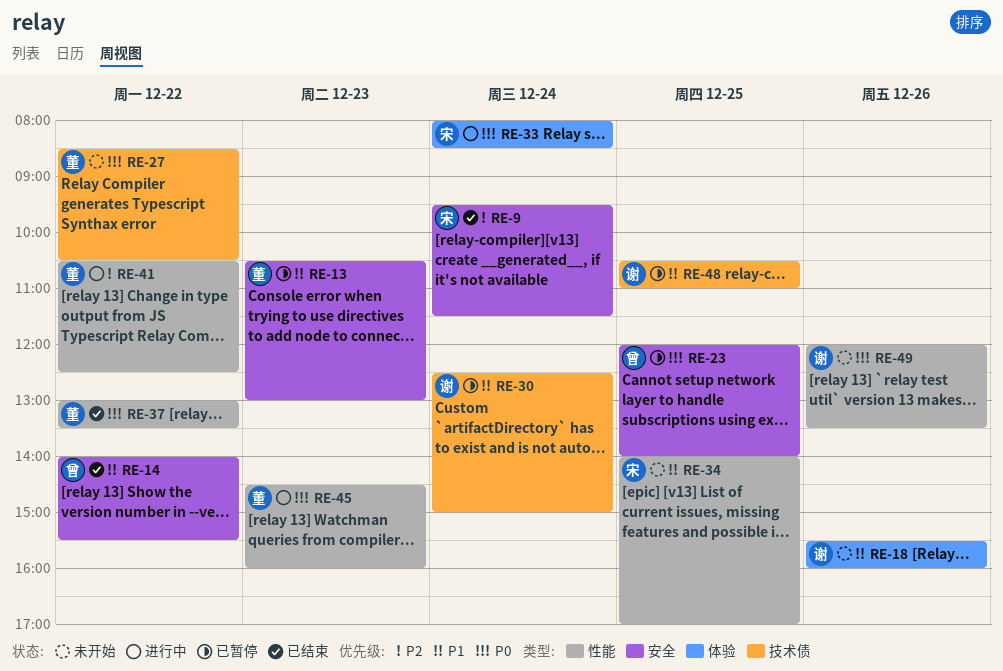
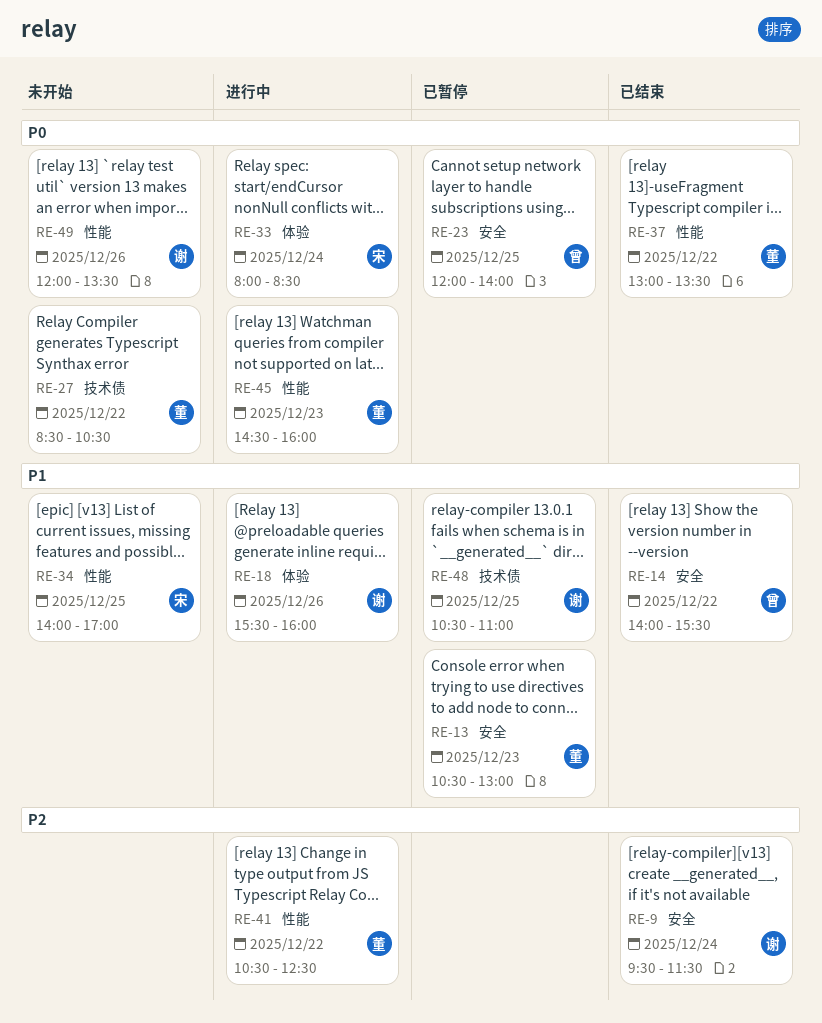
RE-9, owner: 宋 -> 谢
RE-18, status: 未开始 -> 进行中
RE-30: present -> none

